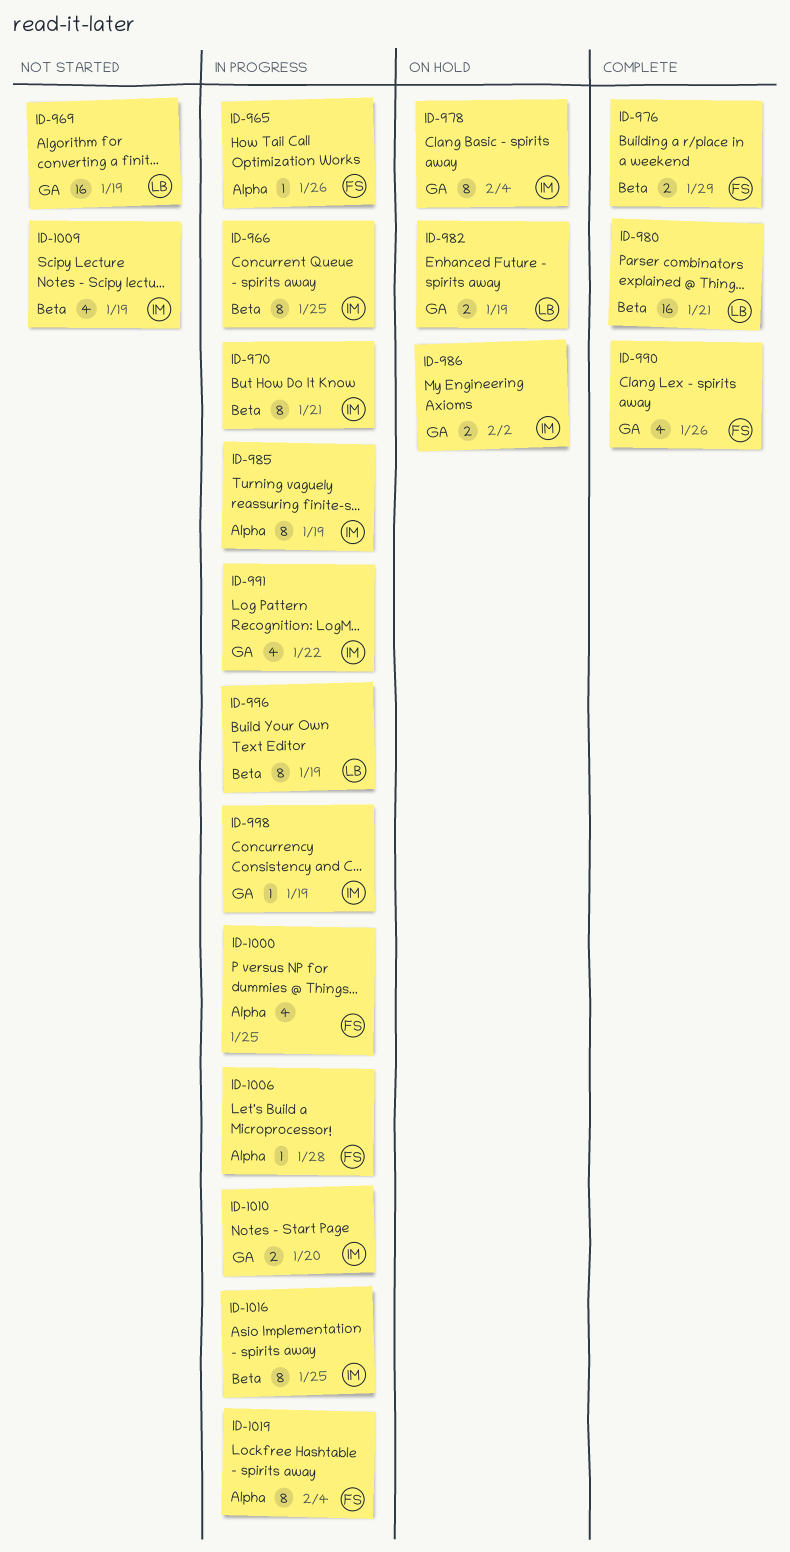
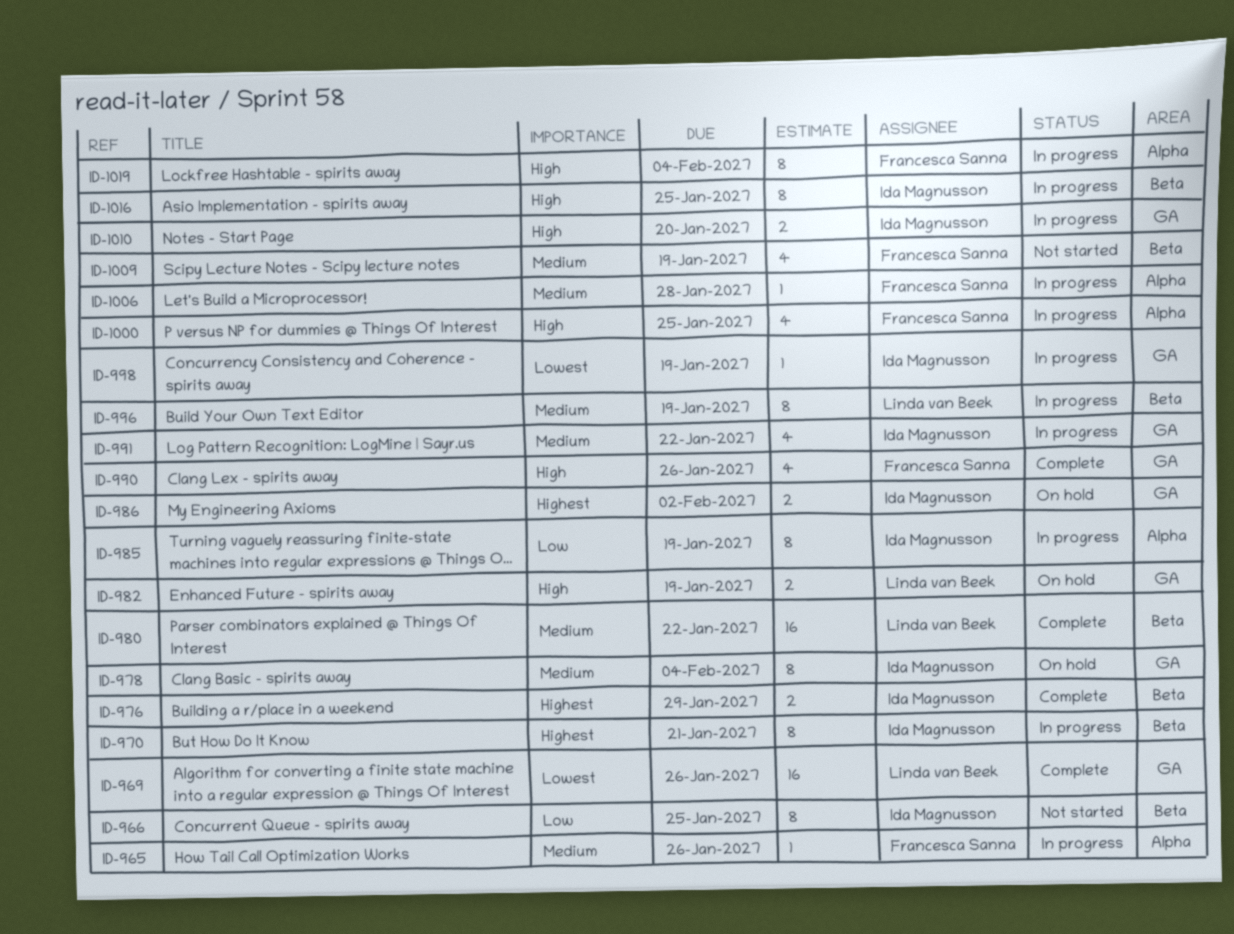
ID-966, status: In progress -> Not started
ID-969, status: Not started -> Complete
ID-969, due: Jan 19 -> Jan 26
ID-976, owner: Francesca Sanna -> Ida Magnusson
ID-980, due: Jan 21 -> Jan 22
ID-1009, owner: Ida Magnusson -> Francesca Sanna

